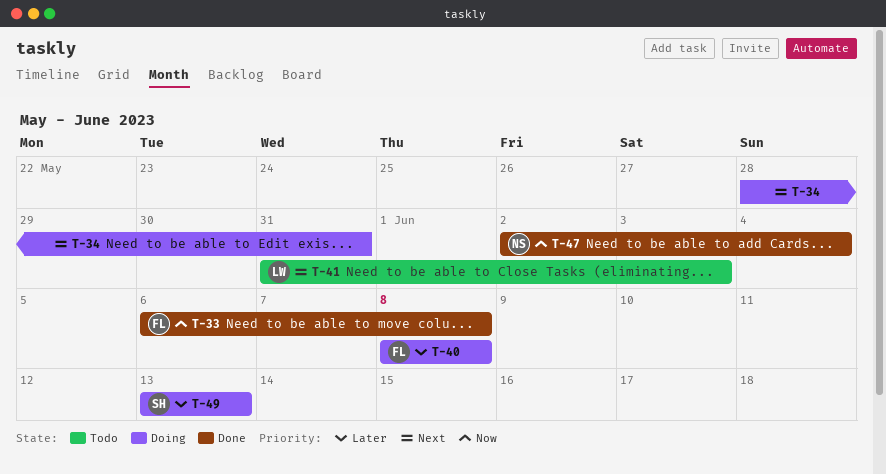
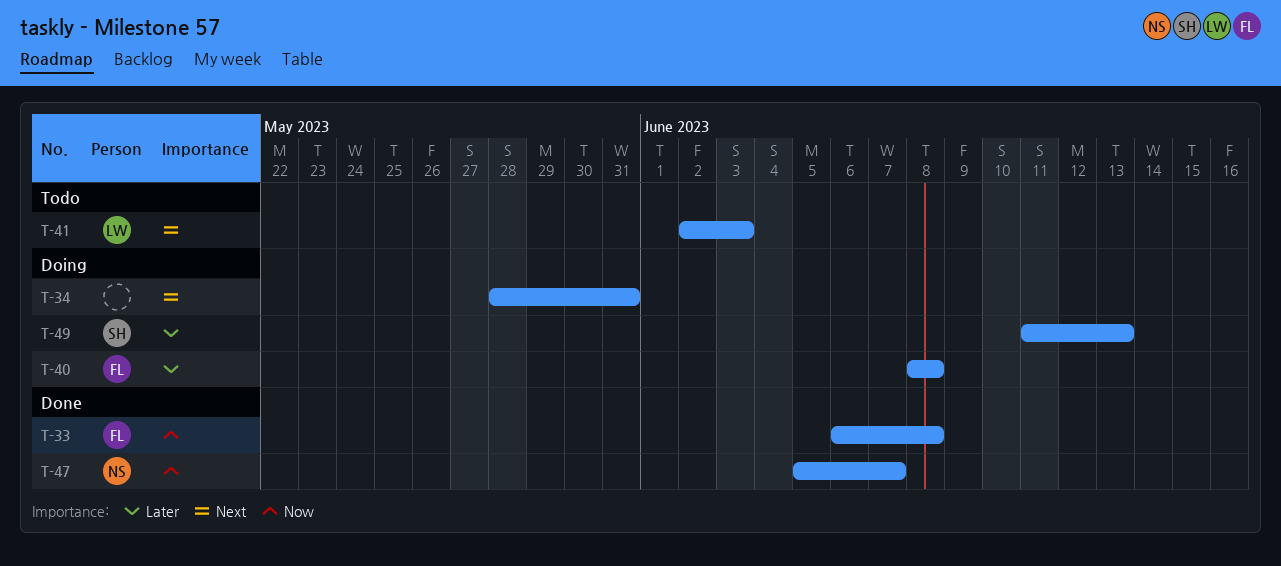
T-41, start: May 31 -> Jun 2
T-47, start: Jun 2 -> Jun 5
T-47, due: Jun 4 -> Jun 7
T-49, start: Jun 13 -> Jun 11

